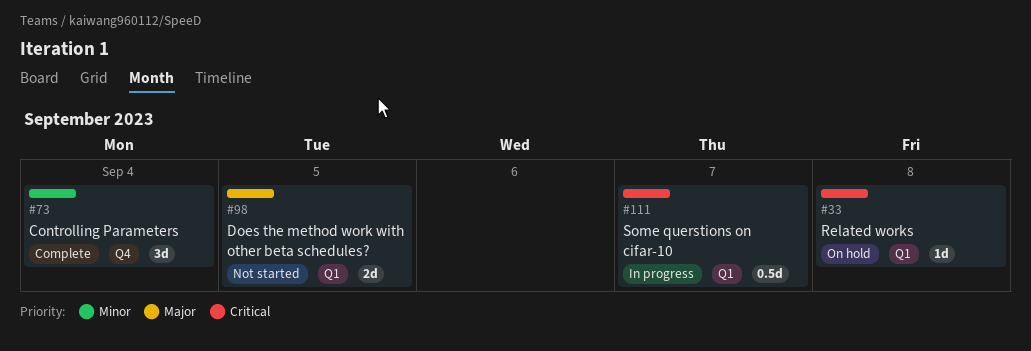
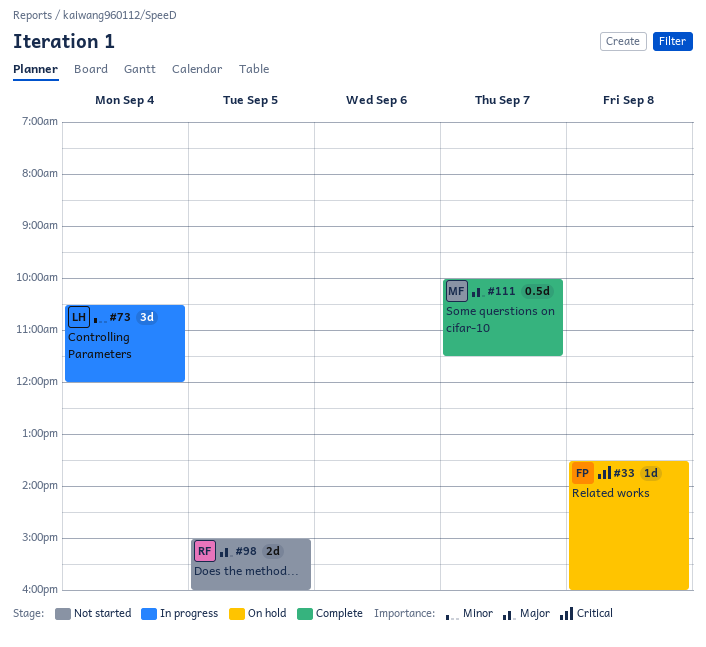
#73, status: Complete -> In progress
#111, status: In progress -> Complete
#111, priority: Critical -> Major

